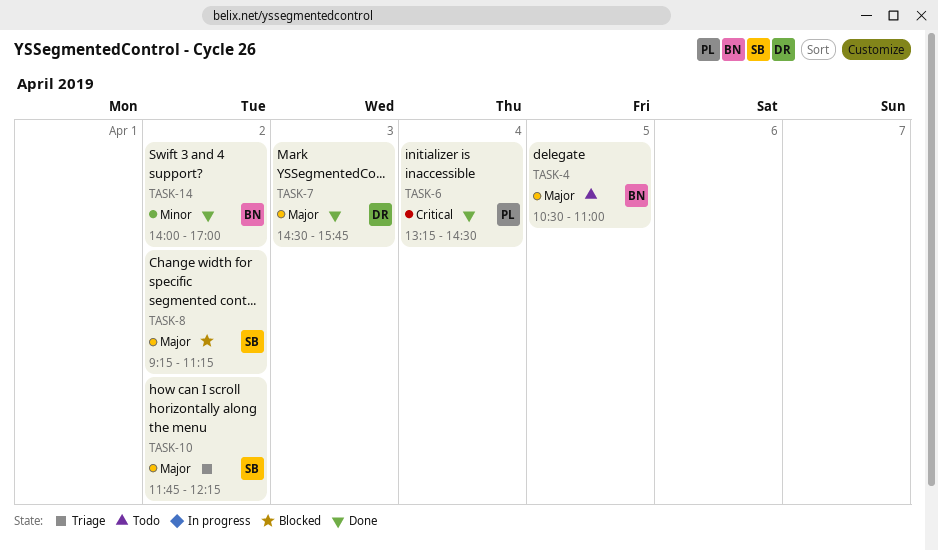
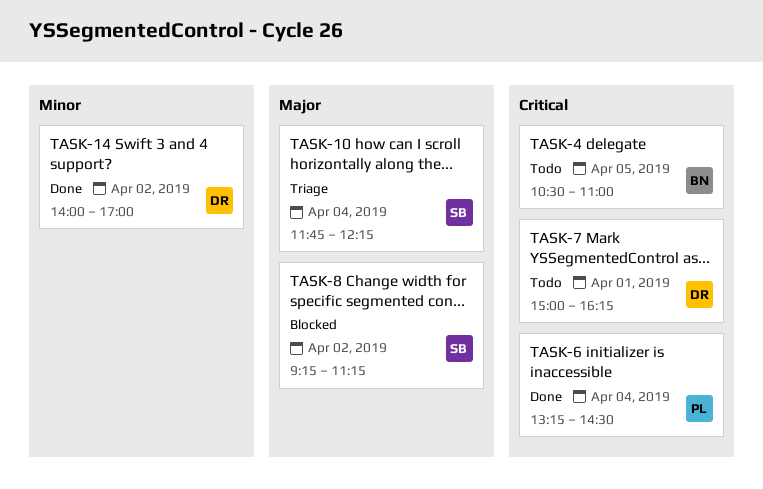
TASK-4, priority: Major -> Critical
TASK-7, status: Done -> Todo
TASK-7, priority: Major -> Critical
TASK-7, day: Apr 3 -> Apr 1
TASK-7, begins: 14:30 -> 15:00
TASK-7, ends: 15:45 -> 16:15
TASK-10, day: Apr 2 -> Apr 4
TASK-14, owner: BN -> DR

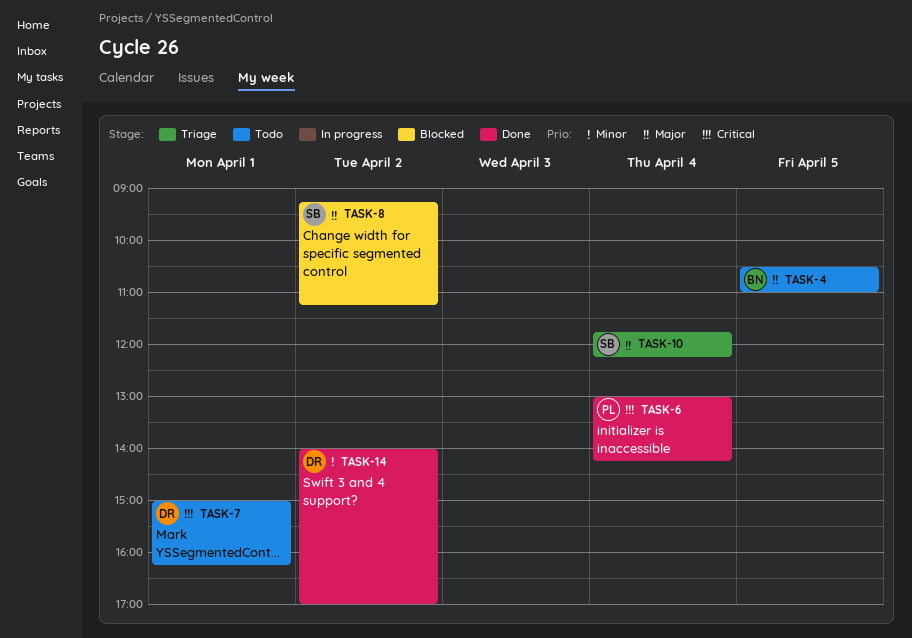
TASK-4, priority: Critical -> Major
TASK-6, begins: 13:15 -> 13:00
TASK-6, ends: 14:30 -> 14:15

